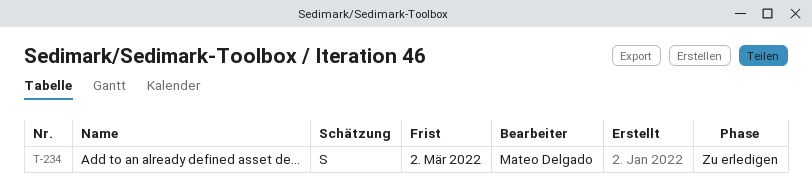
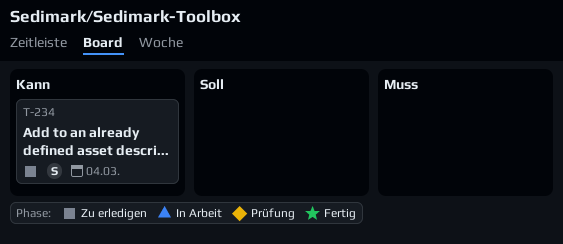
T-234, due: Mar 2 -> Mar 4

